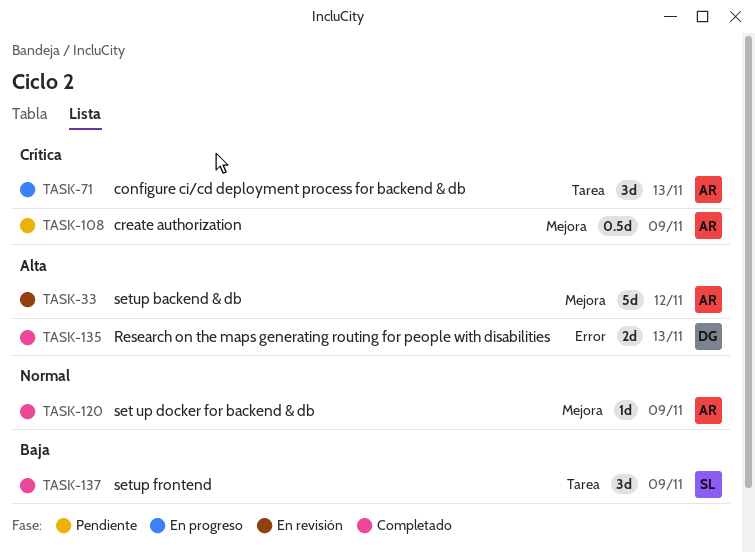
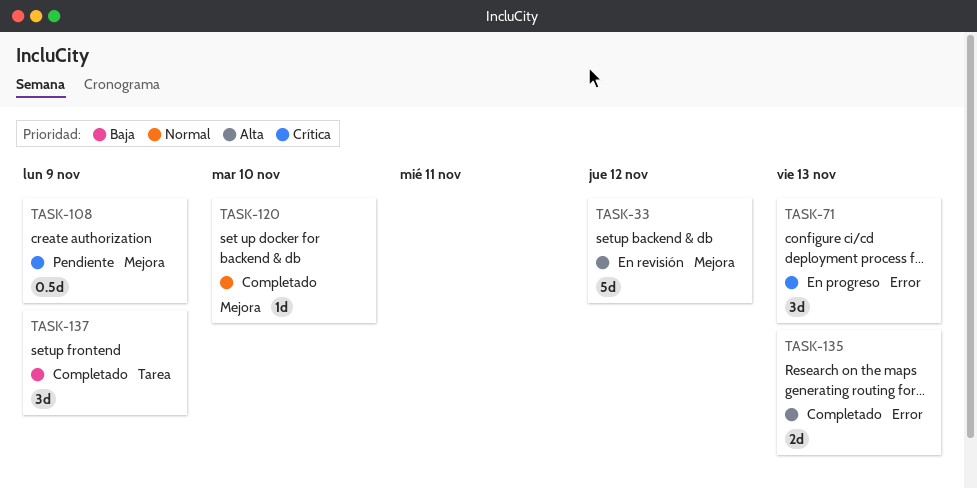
TASK-71, label: Tarea -> Error
TASK-120, due: Nov 9 -> Nov 10

